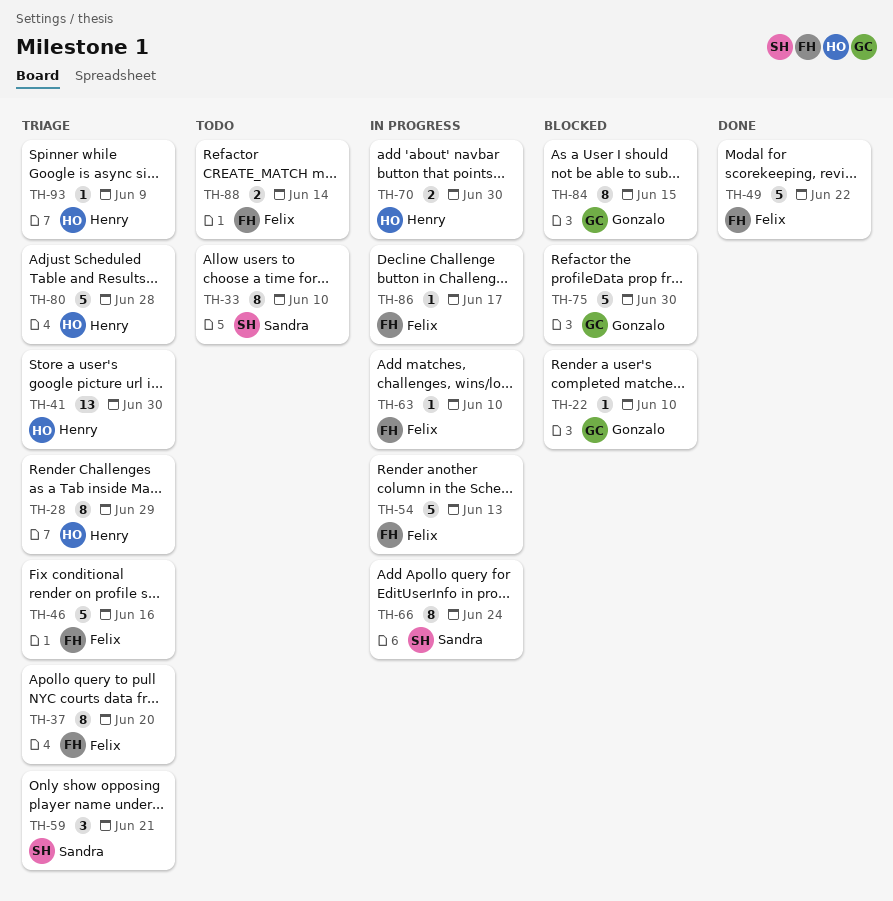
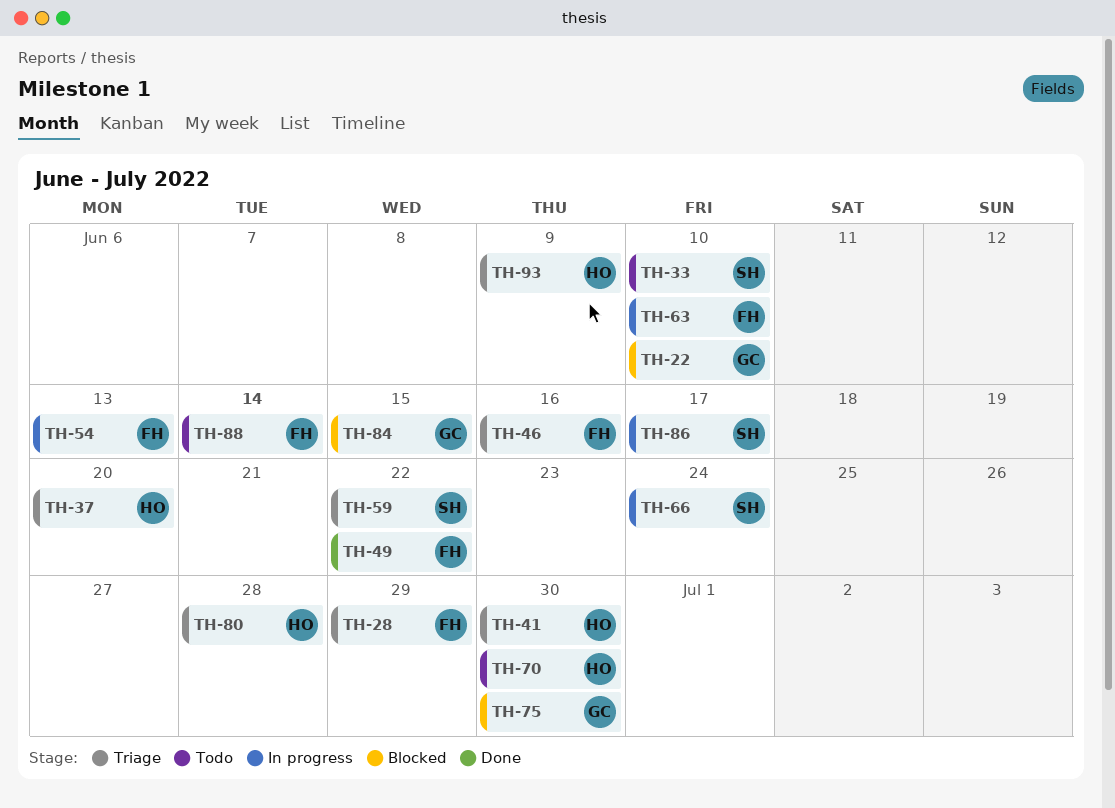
TH-28, owner: Henry -> Felix
TH-37, owner: Felix -> Henry
TH-59, due: Jun 21 -> Jun 22
TH-70, status: In progress -> Todo
TH-86, owner: Felix -> Sandra

